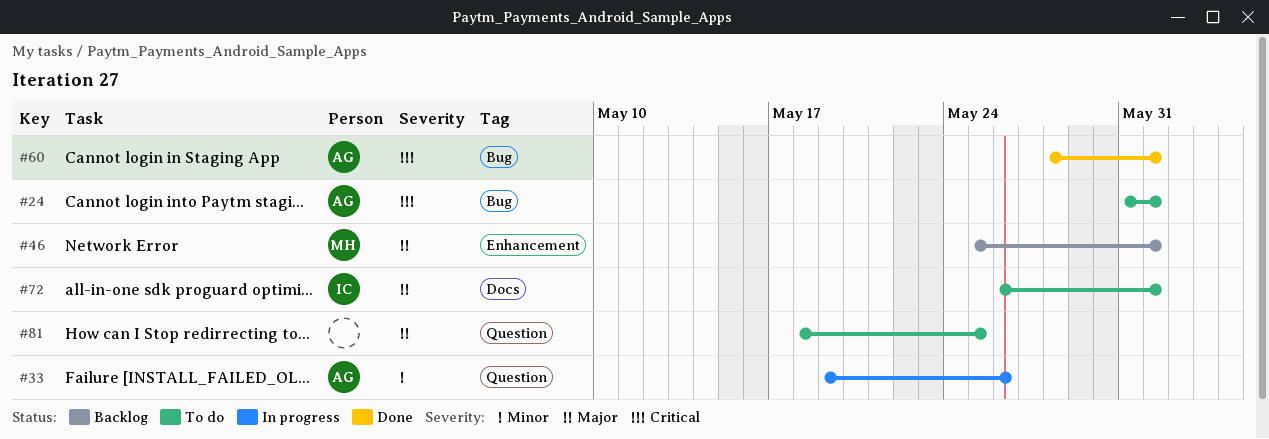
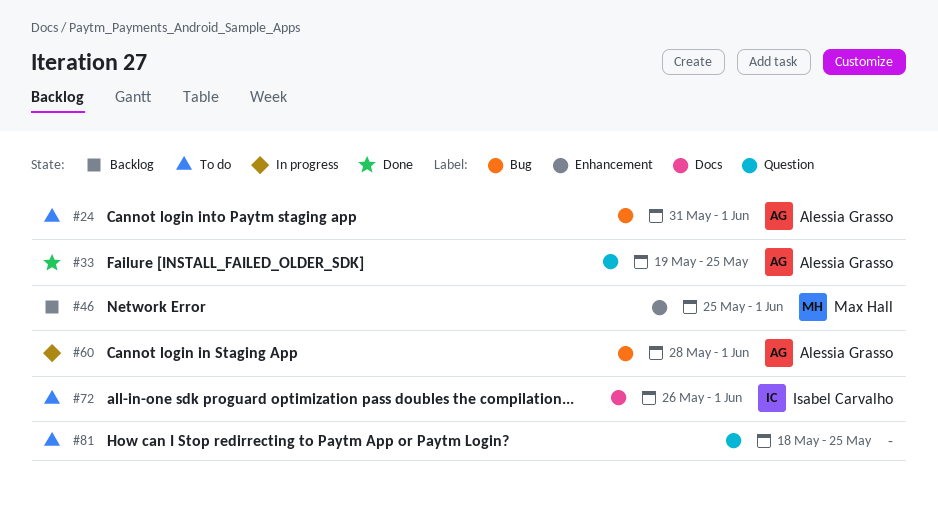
#33, status: In progress -> Done
#33, due: May 26 -> May 25
#60, status: Done -> In progress

